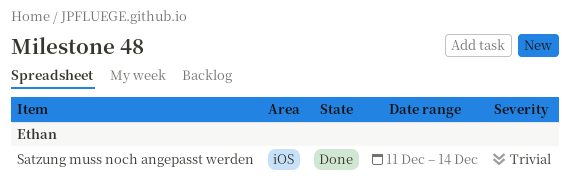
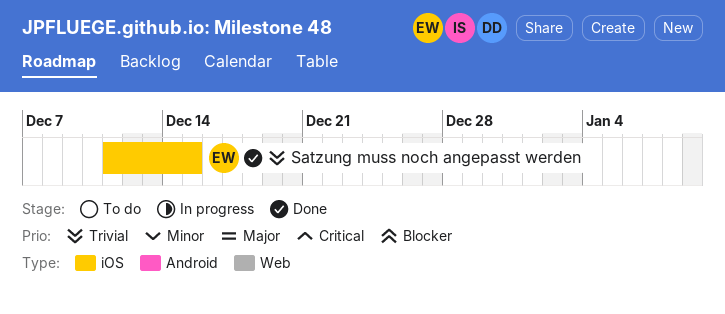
Satzung muss noch angepasst werden, due: Dec 14 -> Dec 15

